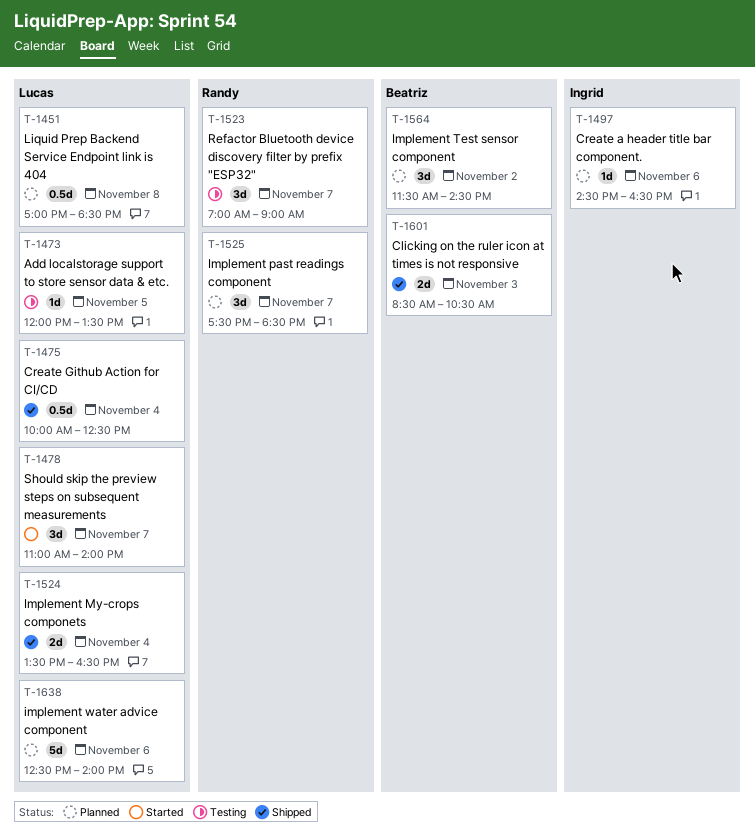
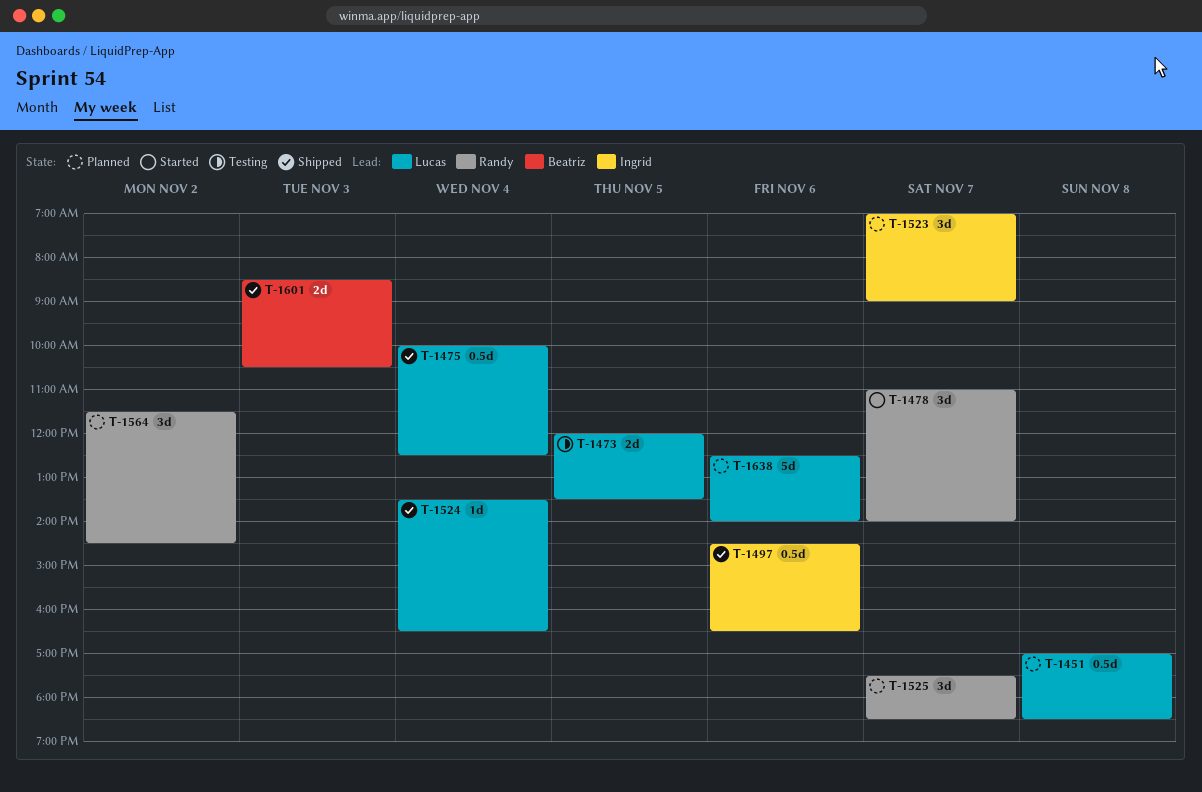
T-1473, estimate: 1d -> 2d
T-1478, owner: Lucas -> Randy
T-1497, status: Planned -> Shipped
T-1497, estimate: 1d -> 0.5d
T-1523, status: Testing -> Planned
T-1523, owner: Randy -> Ingrid
T-1524, estimate: 2d -> 1d
T-1564, owner: Beatriz -> Randy

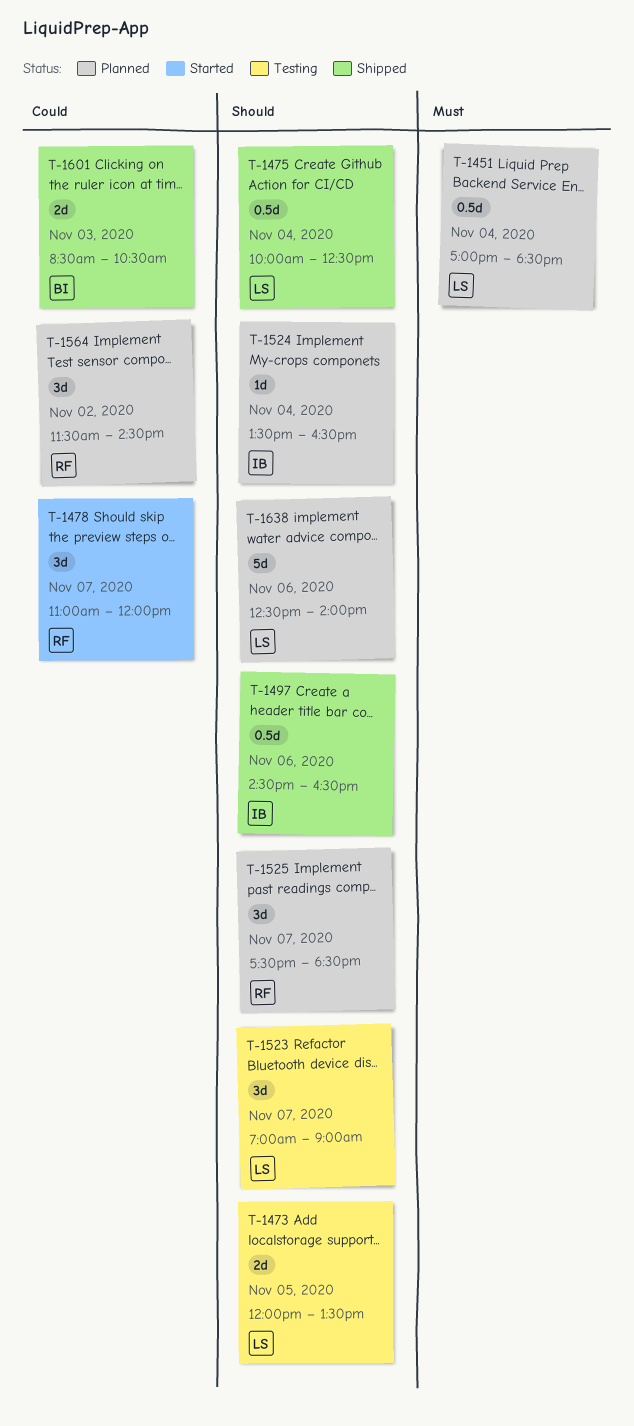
T-1451, day: Nov 8 -> Nov 4
T-1478, ends: 14:00 -> 12:00
T-1523, status: Planned -> Testing
T-1523, owner: Ingrid -> Lucas
T-1524, status: Shipped -> Planned
T-1524, owner: Lucas -> Ingrid

